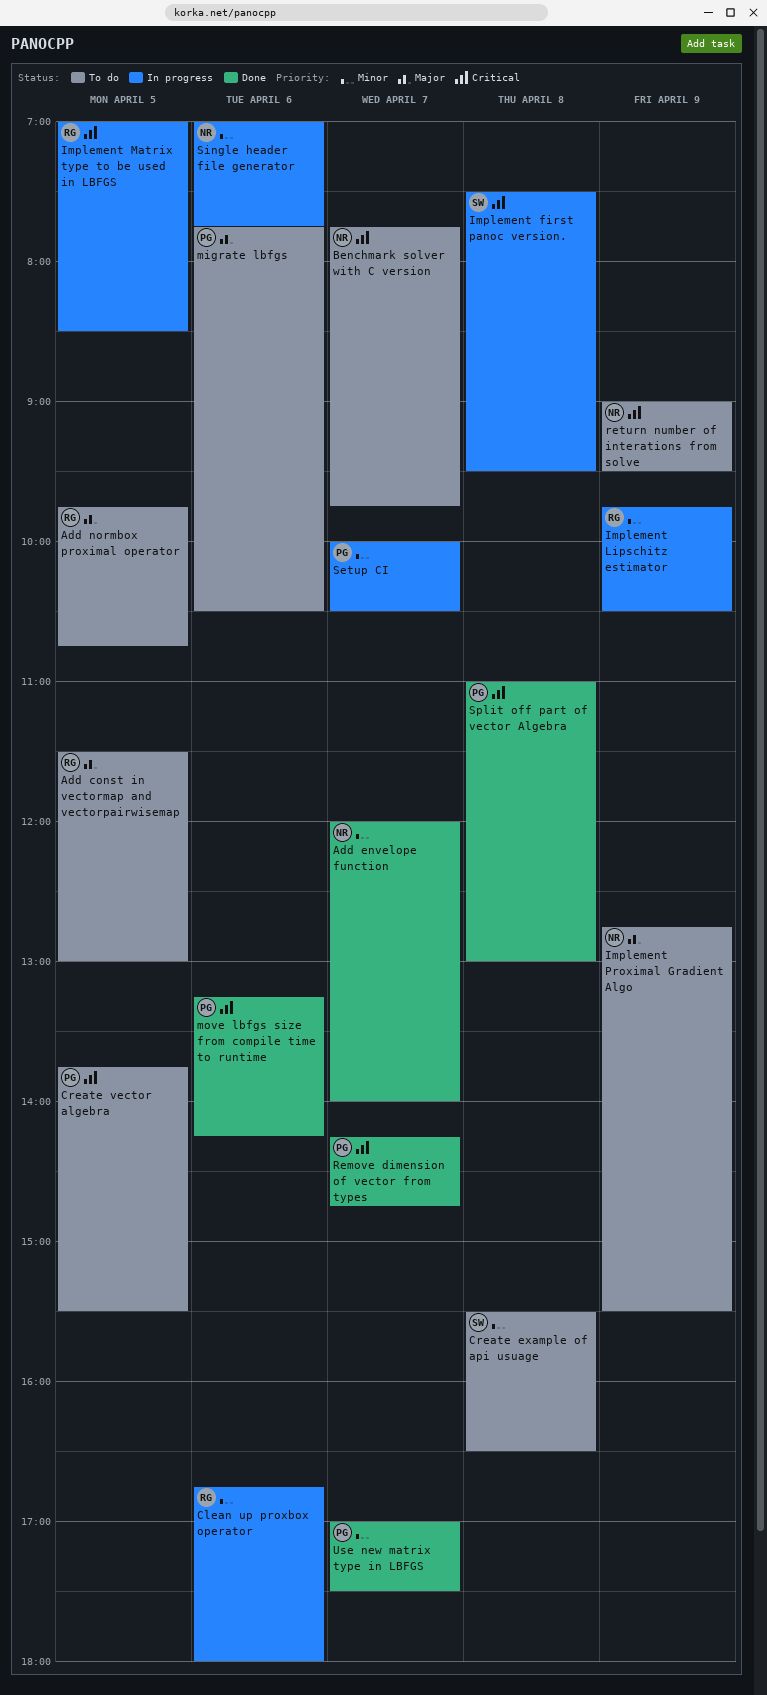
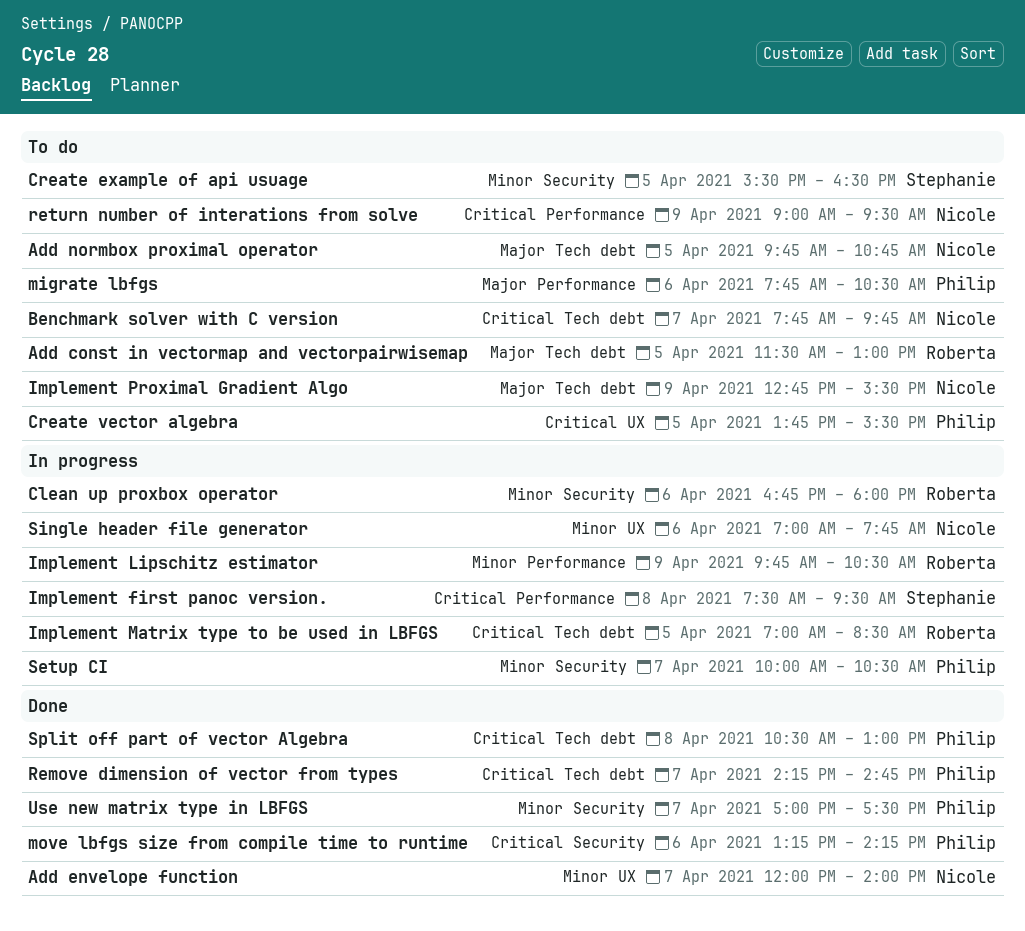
Add normbox proximal operator, owner: Roberta -> Nicole
Create example of api usuage, day: Apr 8 -> Apr 5
Split off part of vector Algebra, begins: 11:00 -> 10:30

